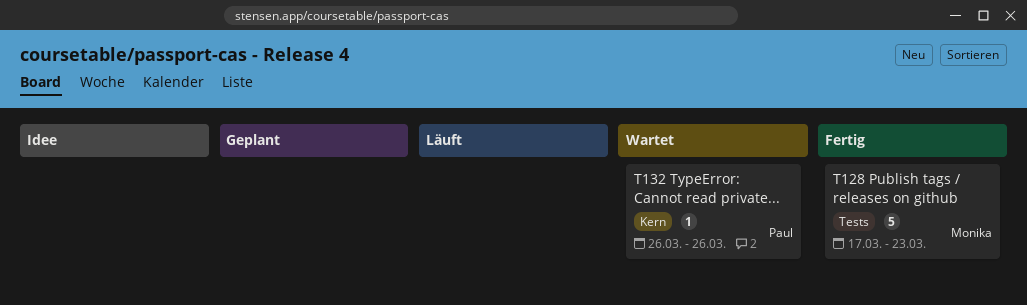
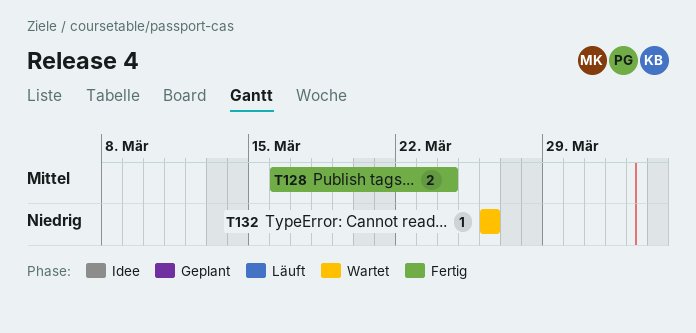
T128, estimate: 5 -> 2
T128, start: Mar 17 -> Mar 16
T128, due: Mar 23 -> Mar 24

